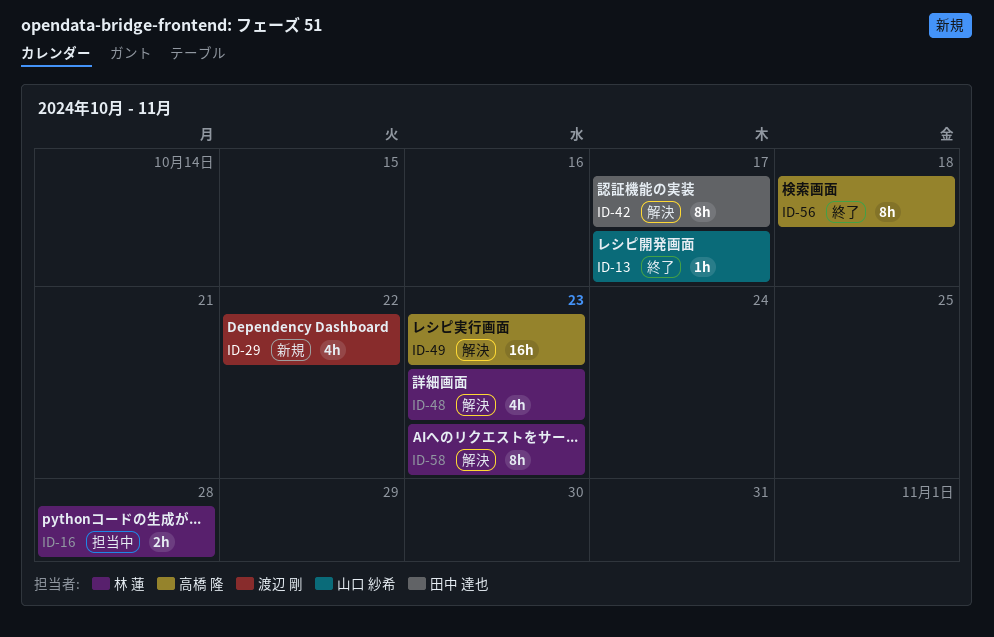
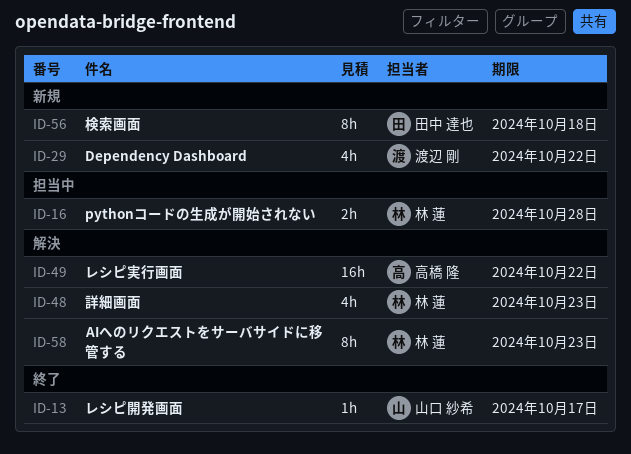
ID-42: present -> none
ID-49, due: Oct 23 -> Oct 22
ID-56, status: 終了 -> 新規
ID-56, owner: 高橋 隆 -> 田中 達也

